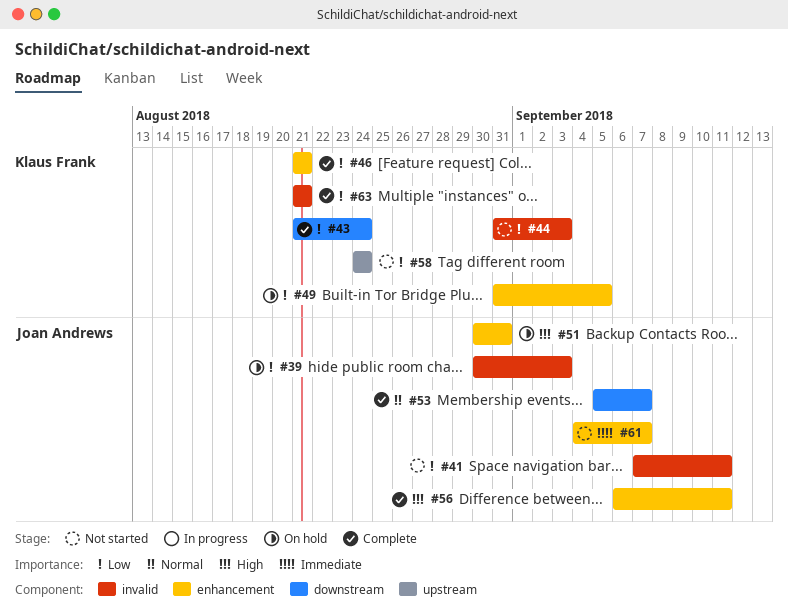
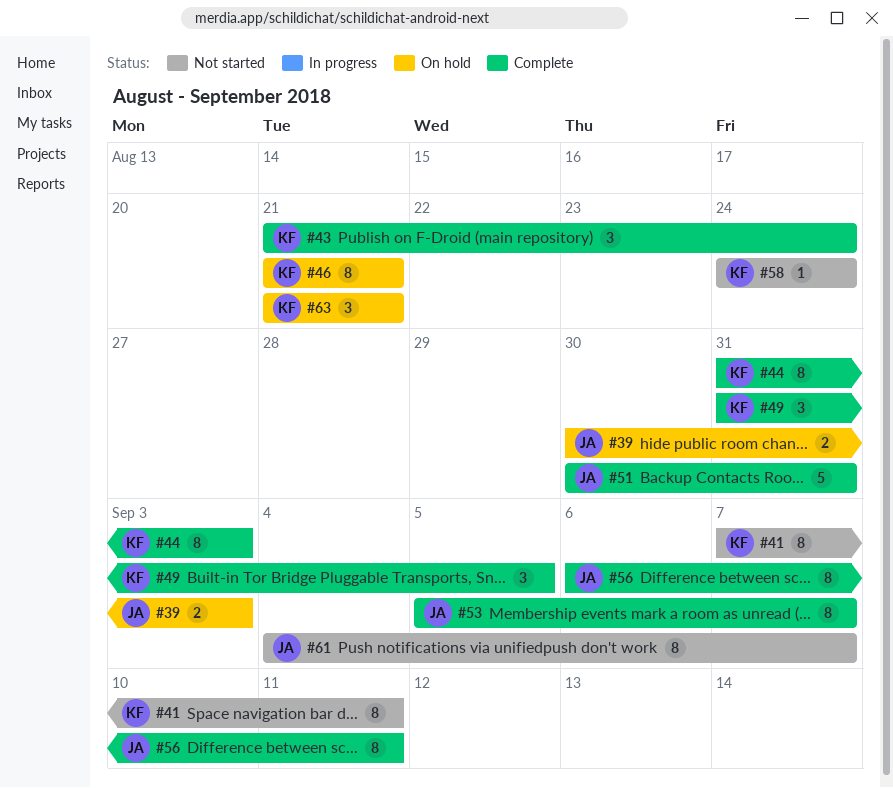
#41, owner: Joan Andrews -> Klaus Frank
#44, status: Not started -> Complete
#46, status: Complete -> On hold
#49, status: On hold -> Complete
#51, status: On hold -> Complete
#63, status: Complete -> On hold

